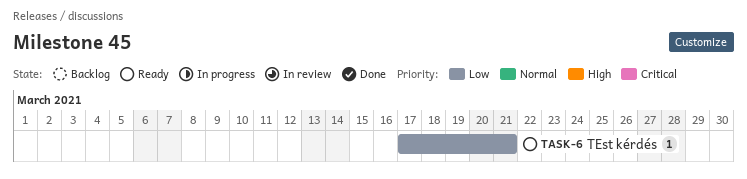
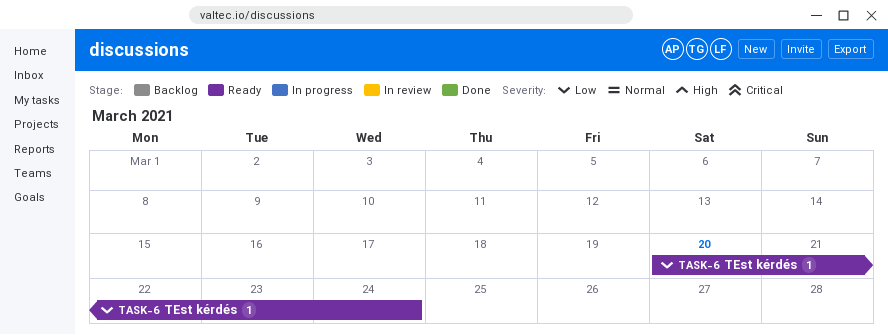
TASK-6, start: Mar 17 -> Mar 20
TASK-6, due: Mar 21 -> Mar 24

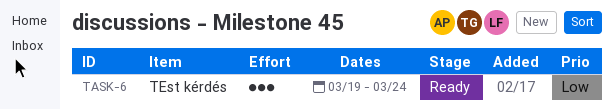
TASK-6, estimate: 1 -> 3
TASK-6, start: Mar 20 -> Mar 19

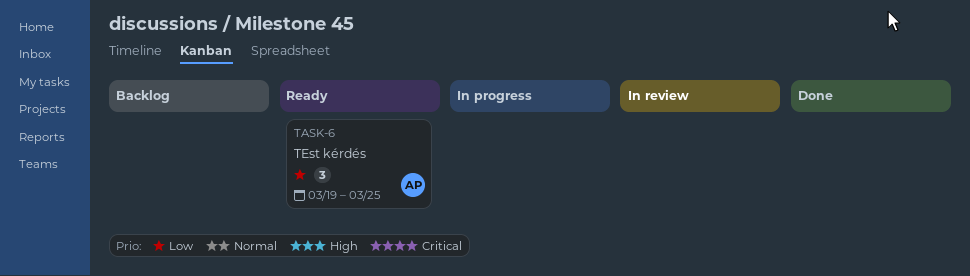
TASK-6, due: Mar 24 -> Mar 25

